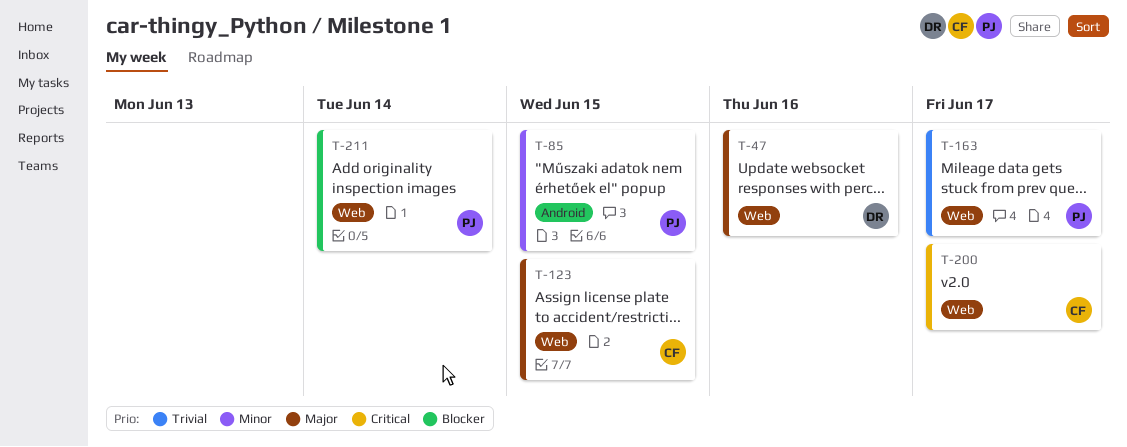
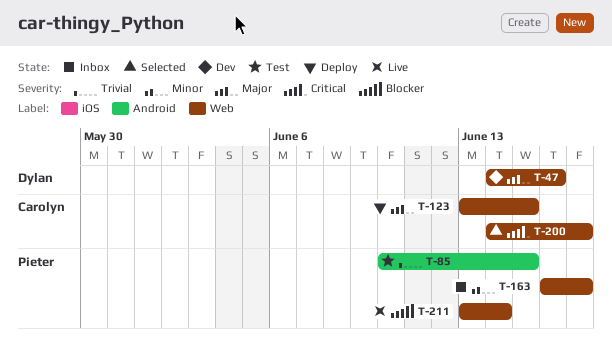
T-85, priority: Minor -> Trivial
T-163, priority: Trivial -> Minor

